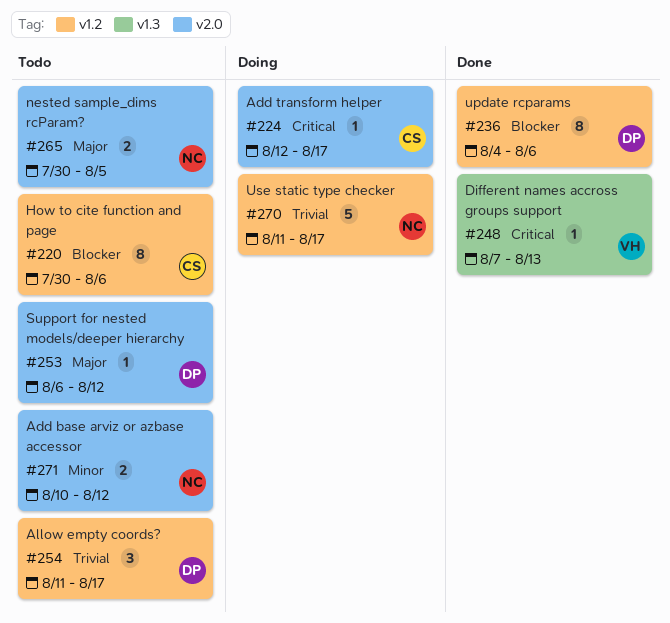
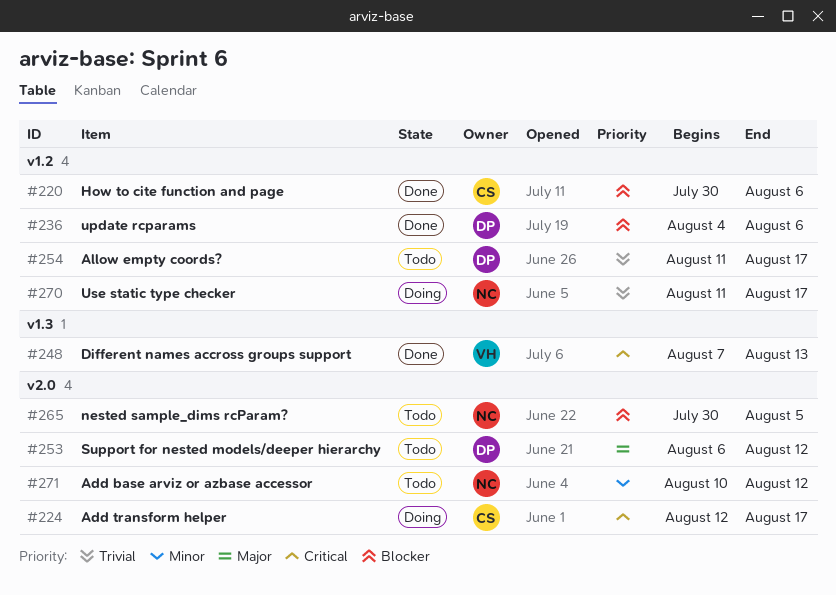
#220, status: Todo -> Done
#265, priority: Major -> Blocker

